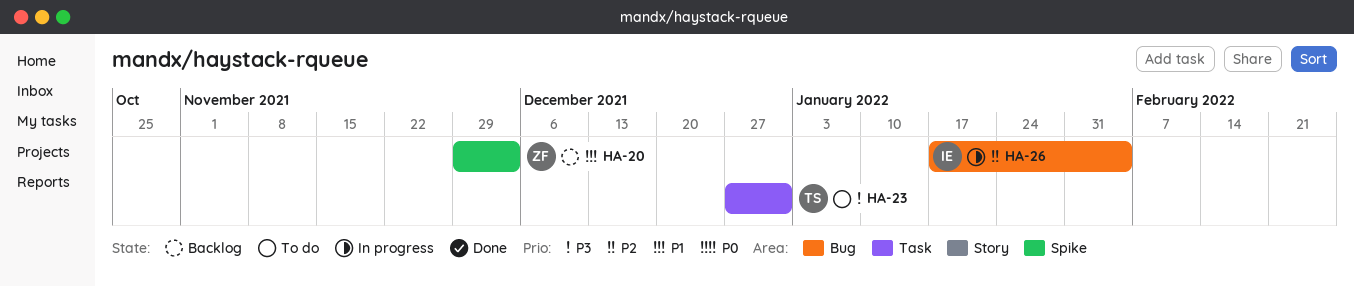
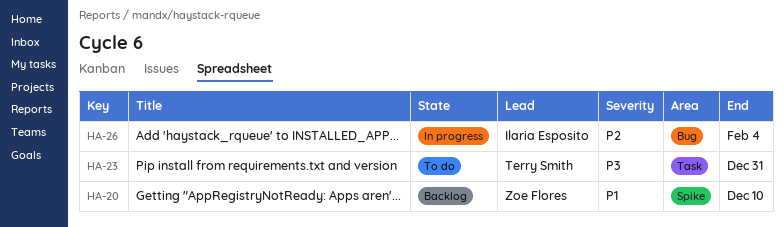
HA-20, due: Dec 3 -> Dec 10

